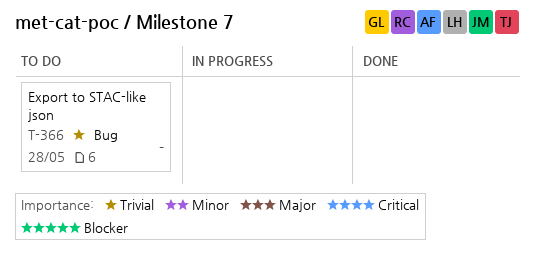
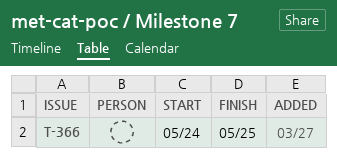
T-366, due: May 28 -> May 25

